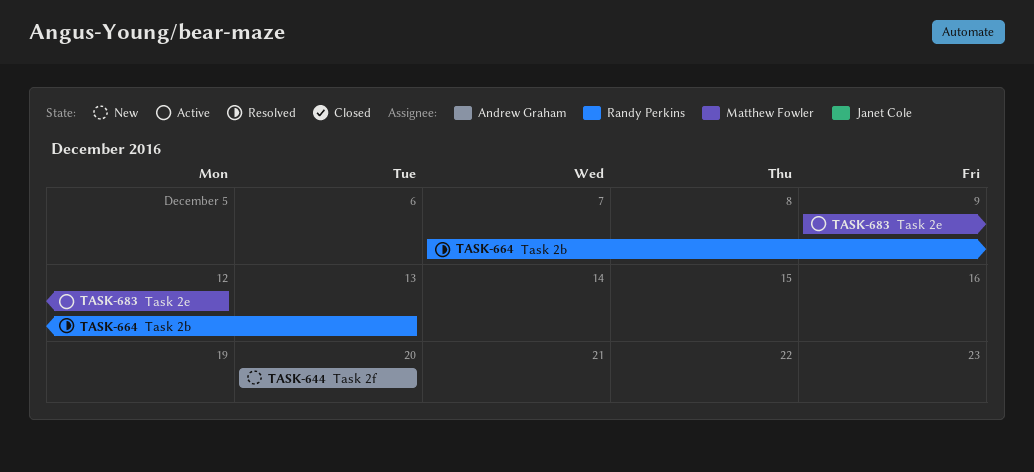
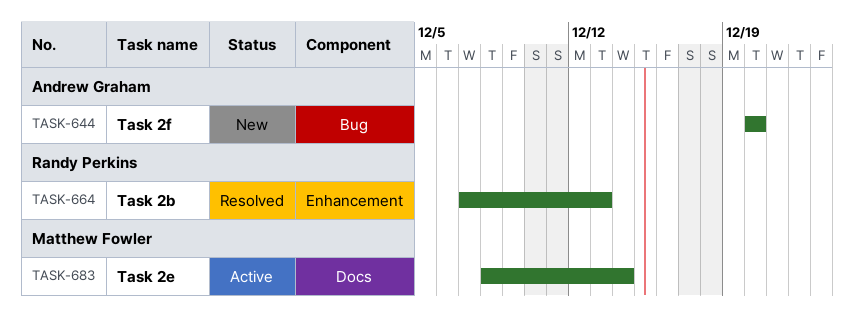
TASK-683, start: Dec 9 -> Dec 8
TASK-683, due: Dec 12 -> Dec 14

